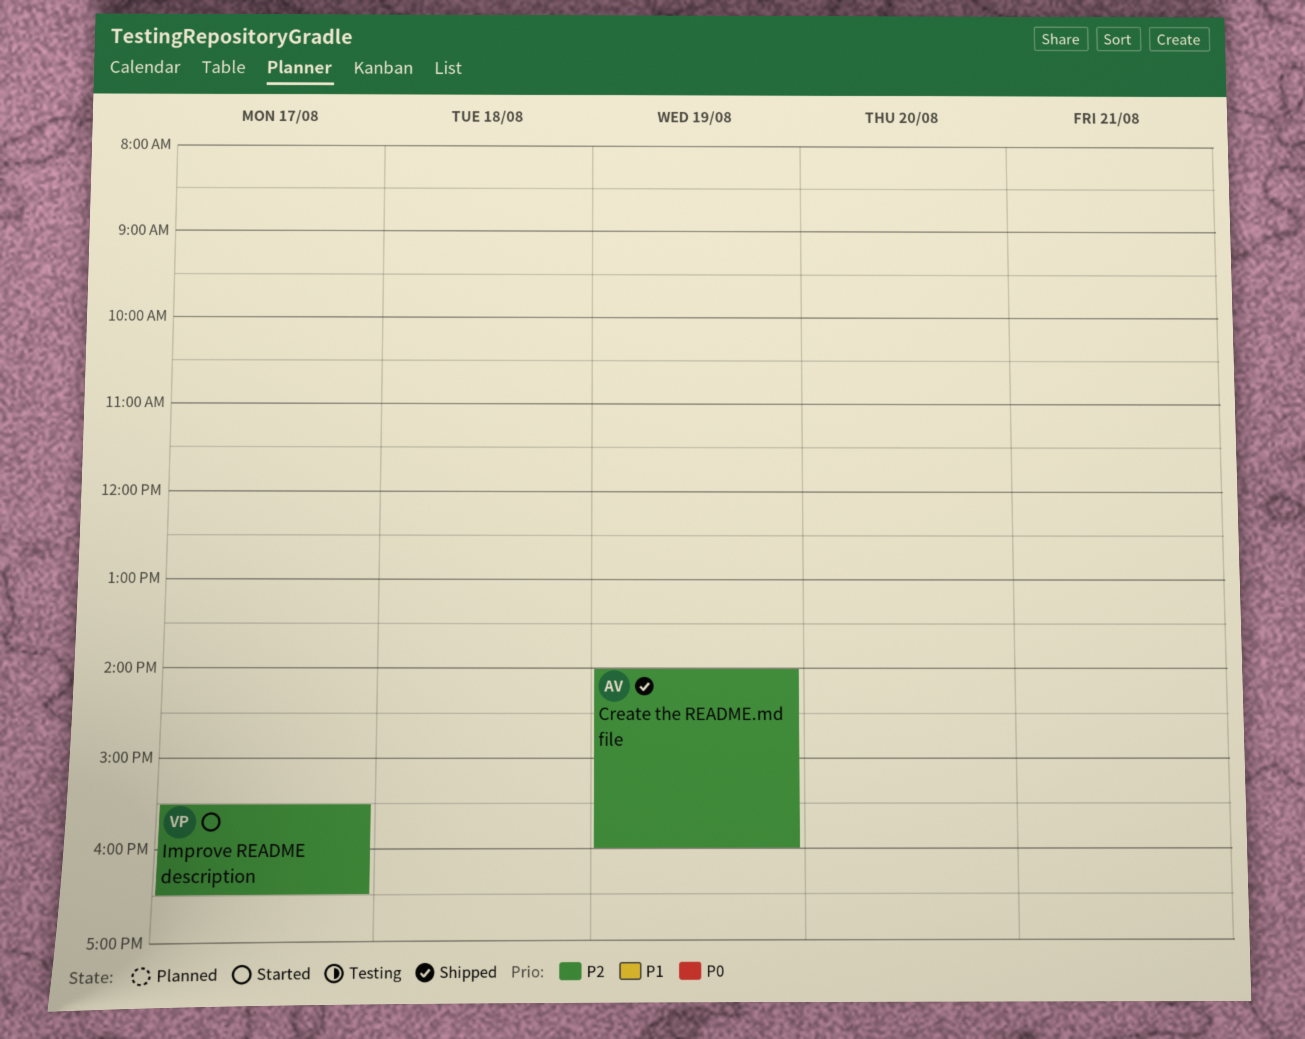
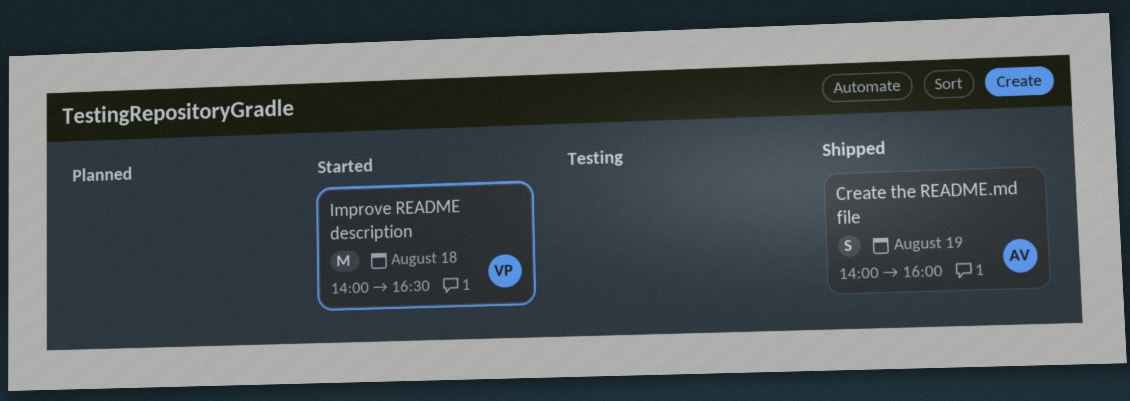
Improve README description, day: Aug 17 -> Aug 18
Improve README description, begins: 15:30 -> 14:00

